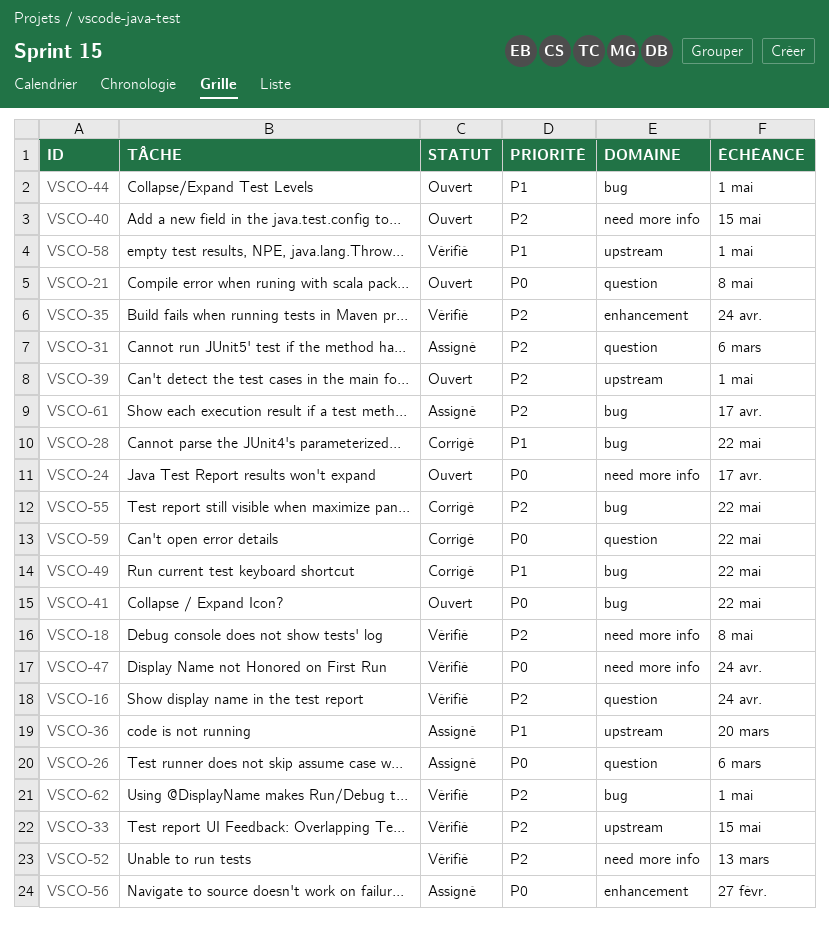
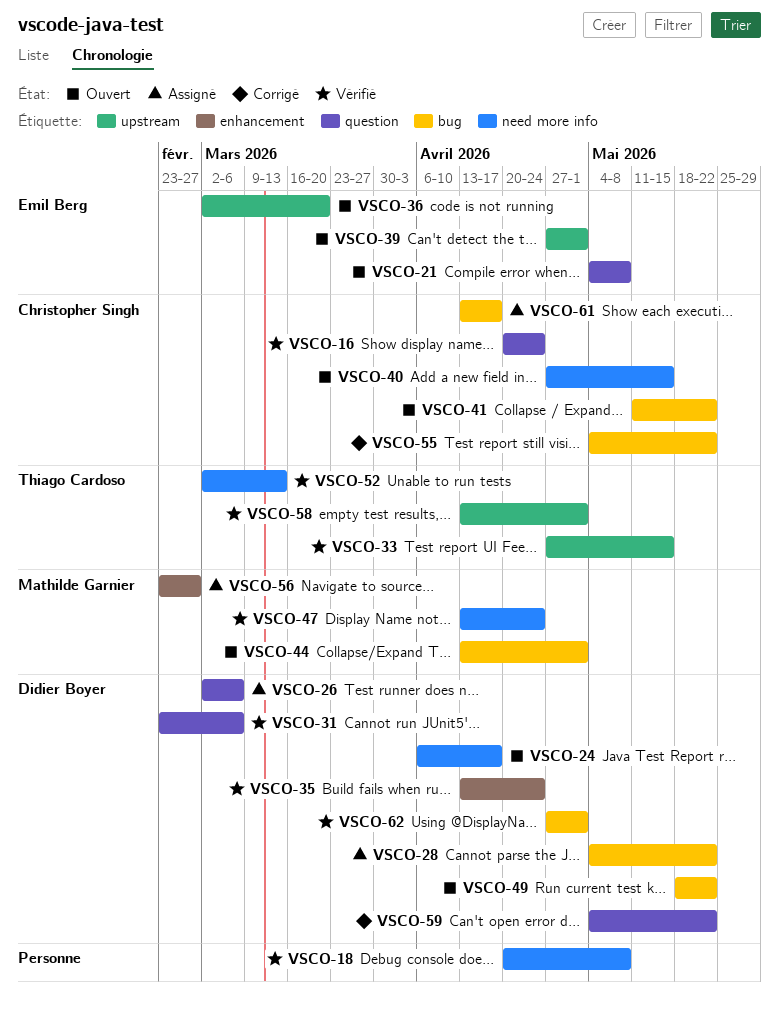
VSCO-28, status: Corrigé -> Assigné
VSCO-31, status: Assigné -> Vérifié
VSCO-36, status: Assigné -> Ouvert
VSCO-49, status: Corrigé -> Ouvert

